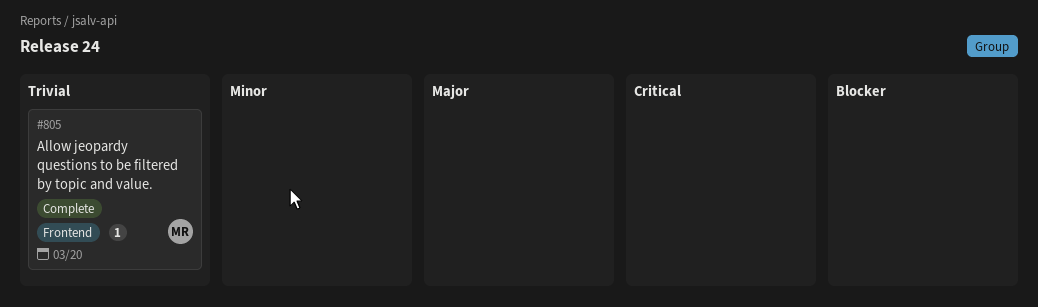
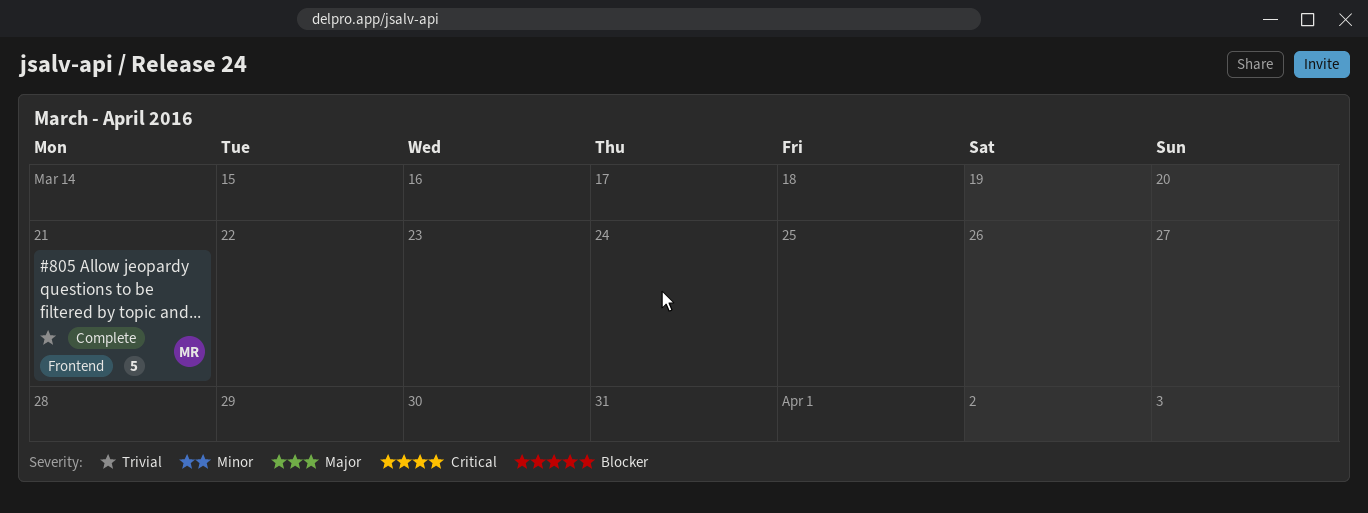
#805, estimate: 1 -> 5
#805, due: Mar 20 -> Mar 21

